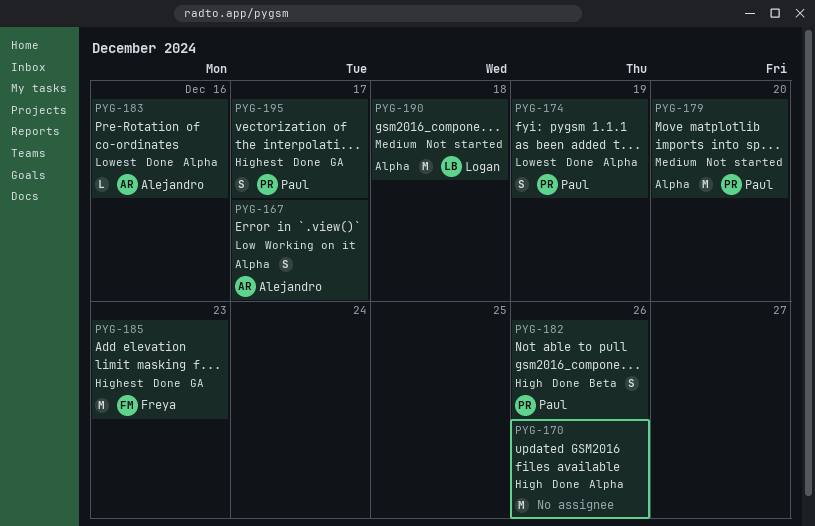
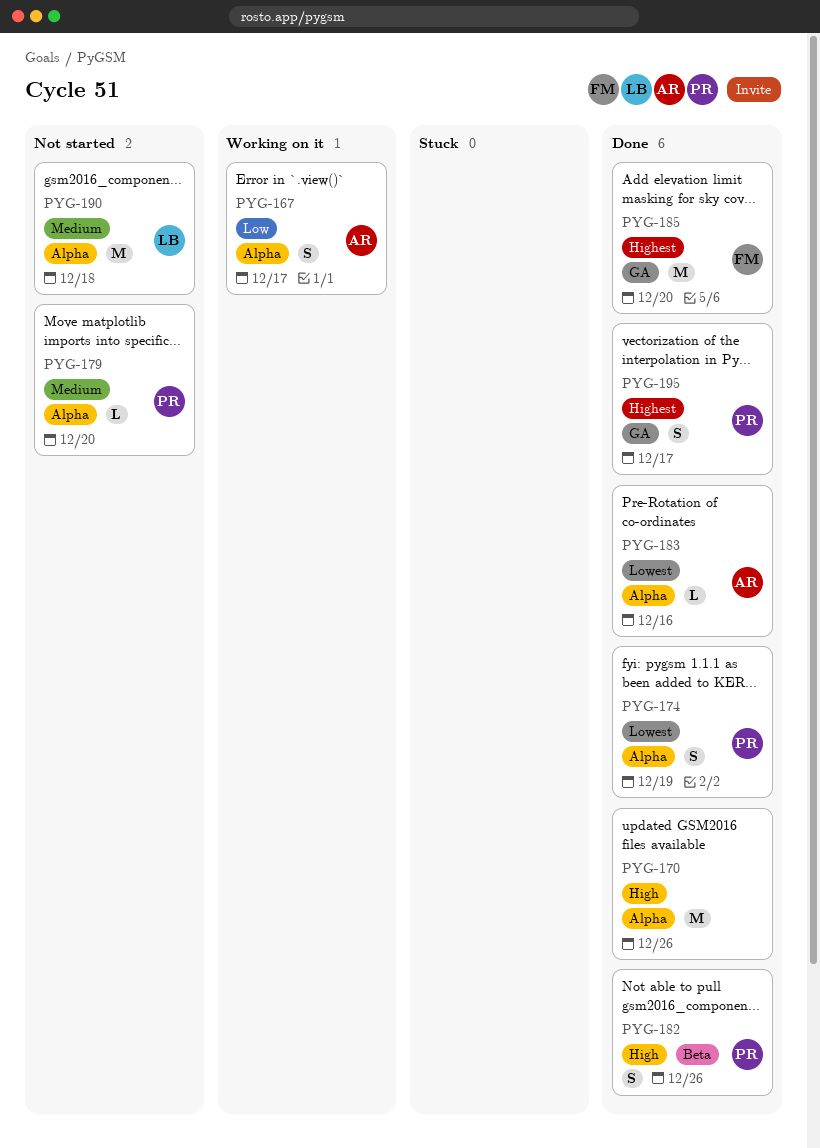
PYG-179, estimate: M -> L
PYG-185, due: Dec 23 -> Dec 20

